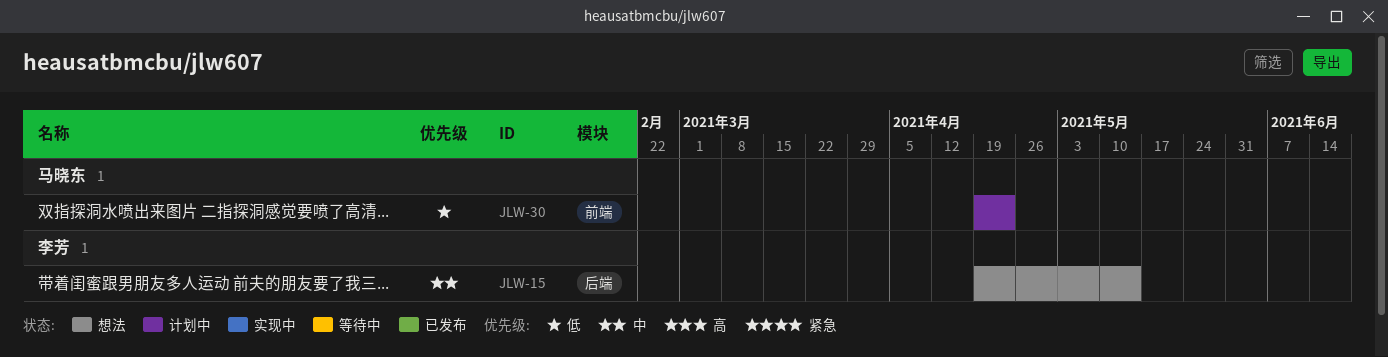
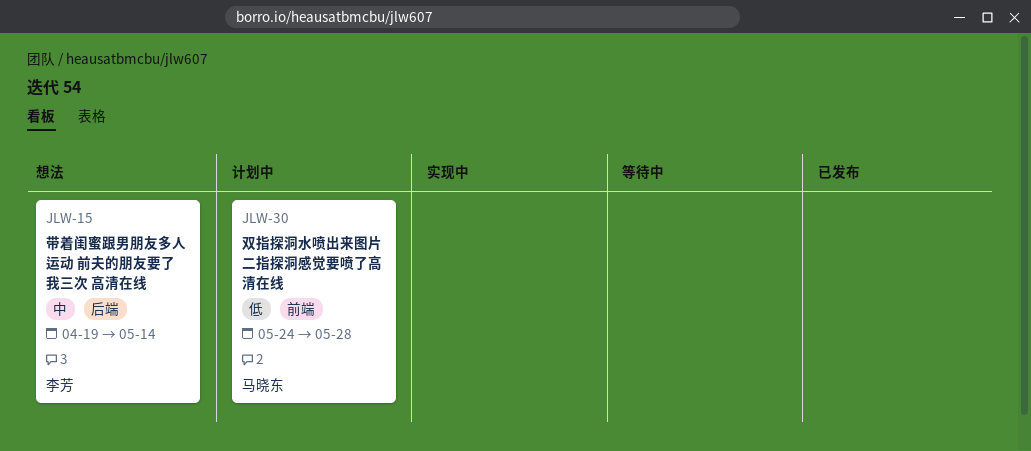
JLW-30, start: Apr 19 -> May 24
JLW-30, due: Apr 23 -> May 28

